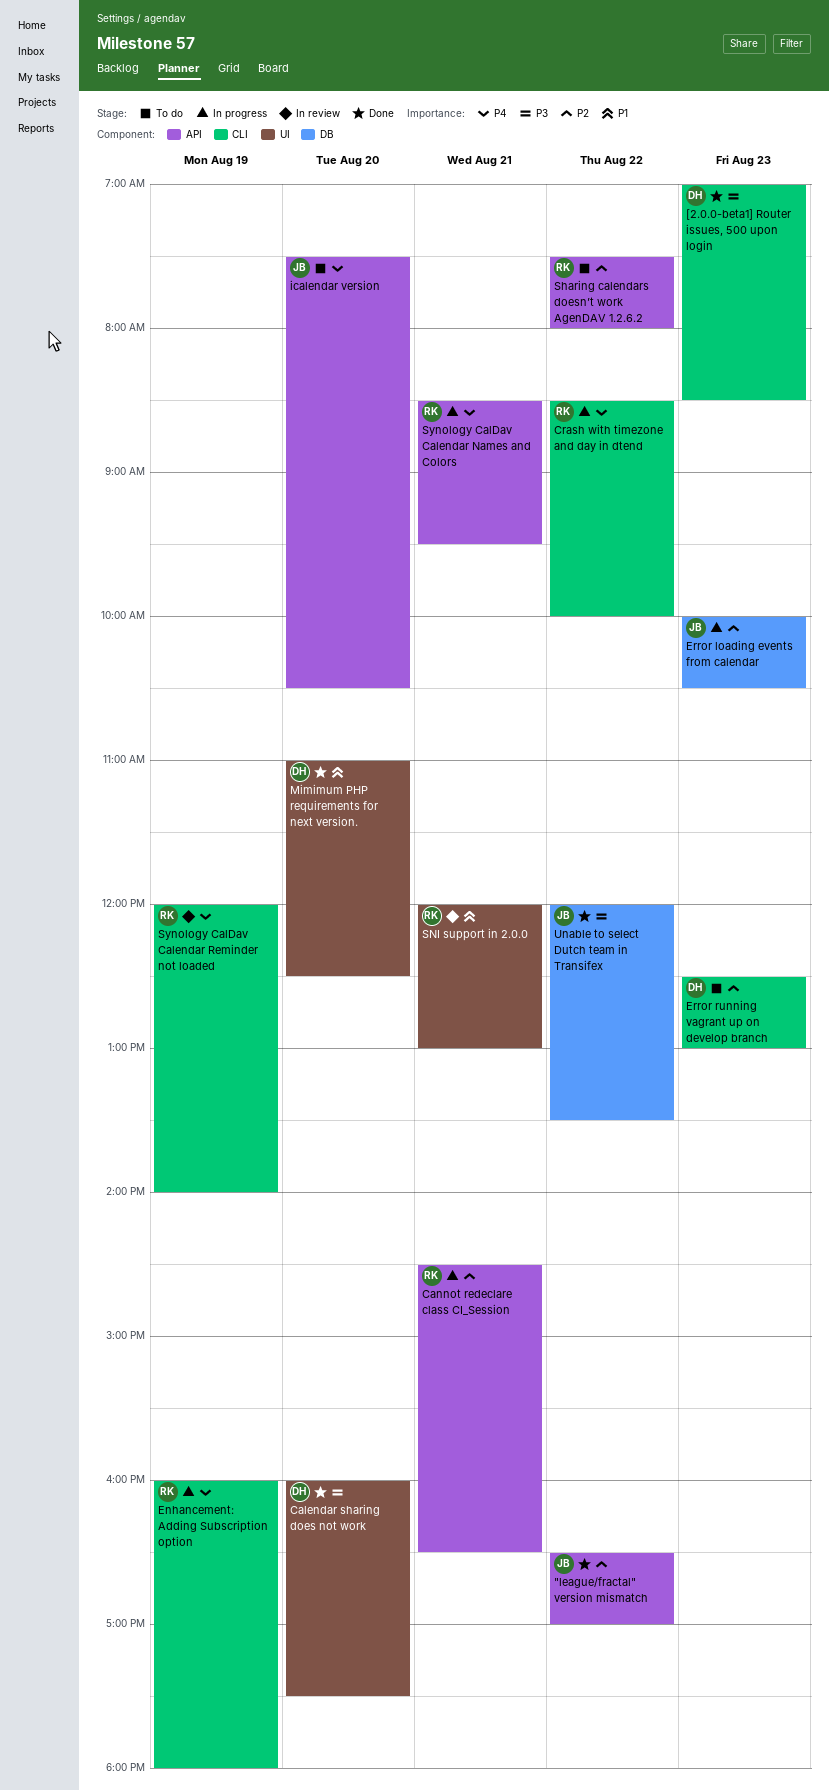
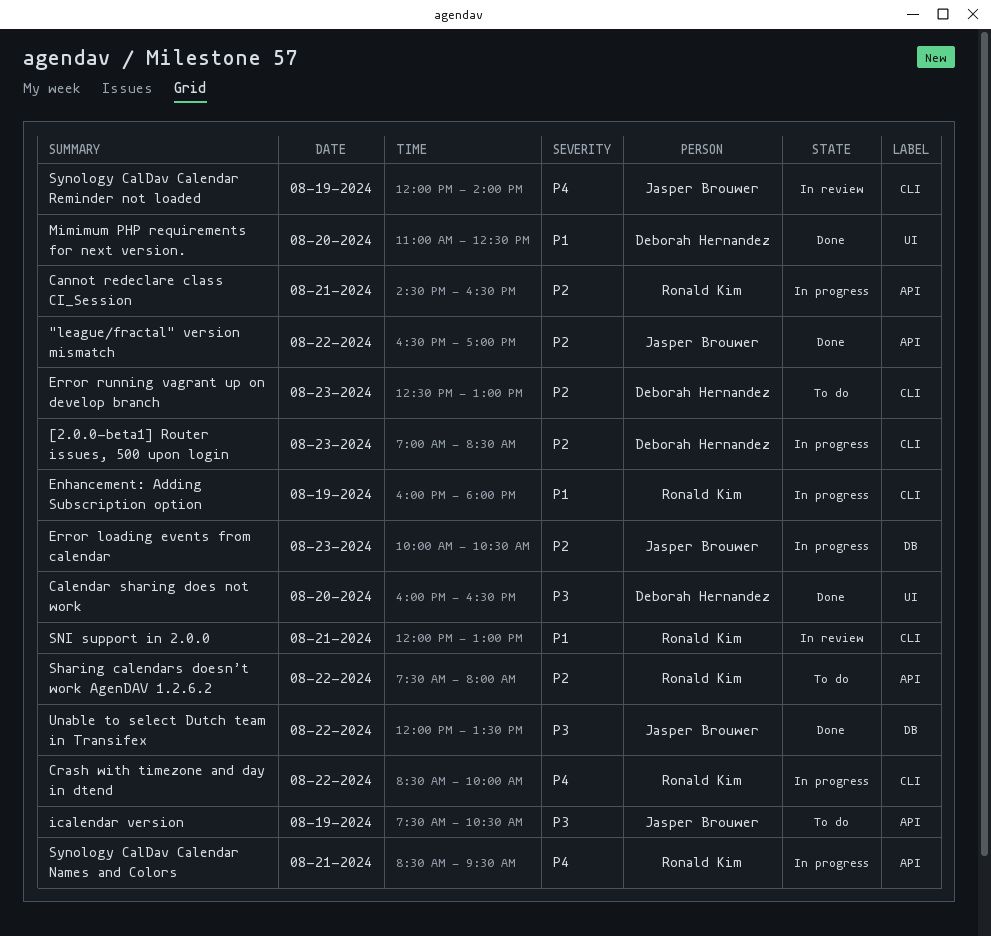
[2.0.0-beta1] Router issues, 500 upon login, status: Done -> In progress
[2.0.0-beta1] Router issues, 500 upon login, priority: P3 -> P2
Calendar sharing does not work, ends: 17:30 -> 16:30
Enhancement: Adding Subscription option, priority: P4 -> P1
icalendar version, priority: P4 -> P3
icalendar version, day: Aug 20 -> Aug 19
SNI support in 2.0.0, label: UI -> CLI
Synology CalDav Calendar Reminder not loaded, owner: Ronald Kim -> Jasper Brouwer

